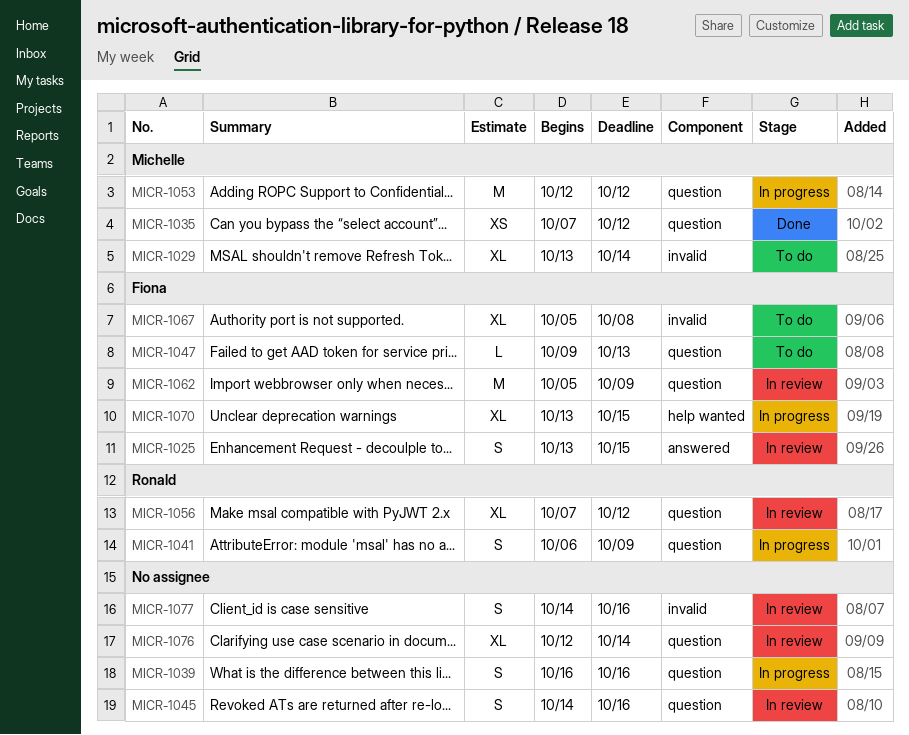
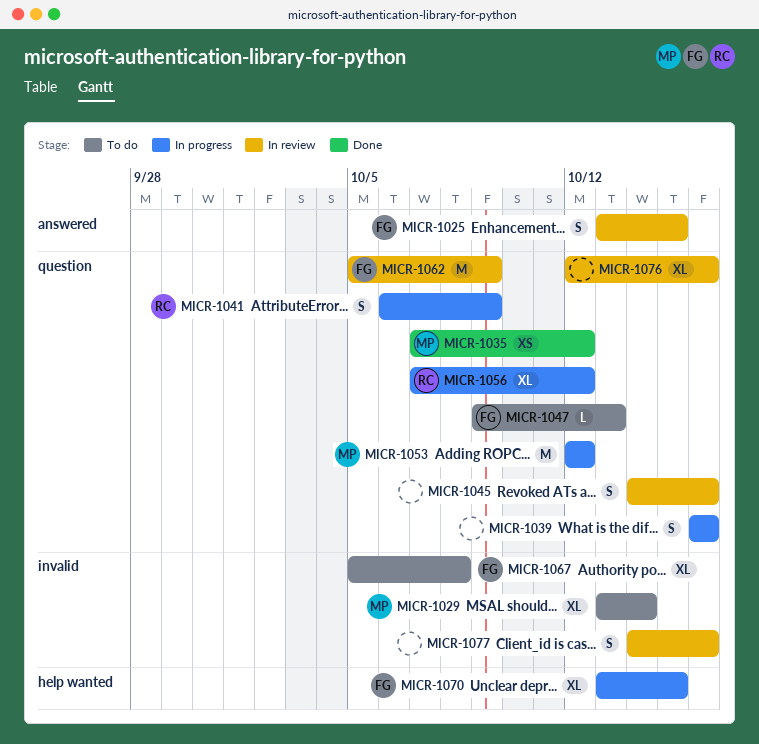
MICR-1056, status: In review -> In progress
MICR-1076, due: Oct 14 -> Oct 16

